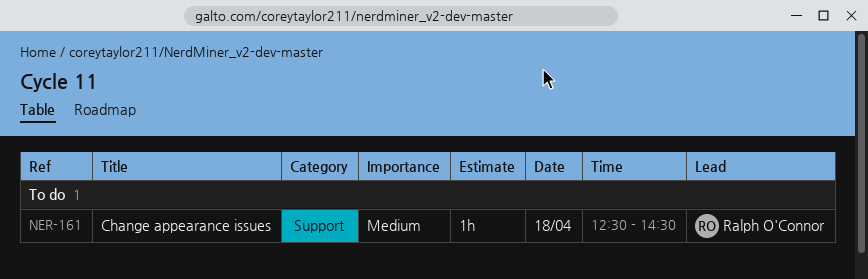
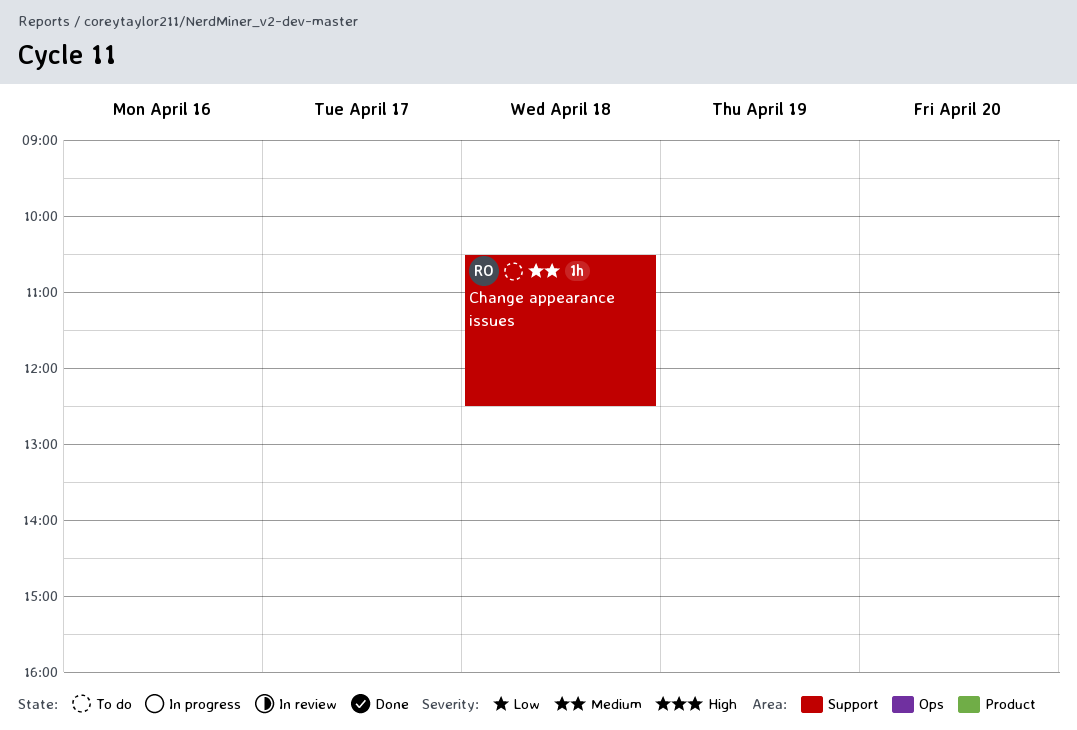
Change appearance issues, begins: 12:30 -> 10:30
Change appearance issues, ends: 14:30 -> 12:30

